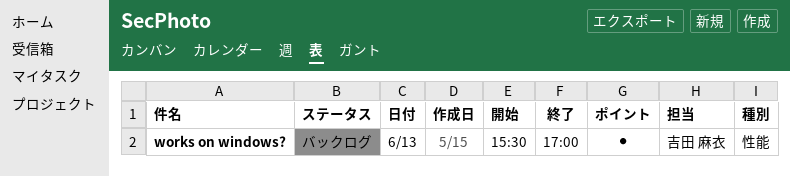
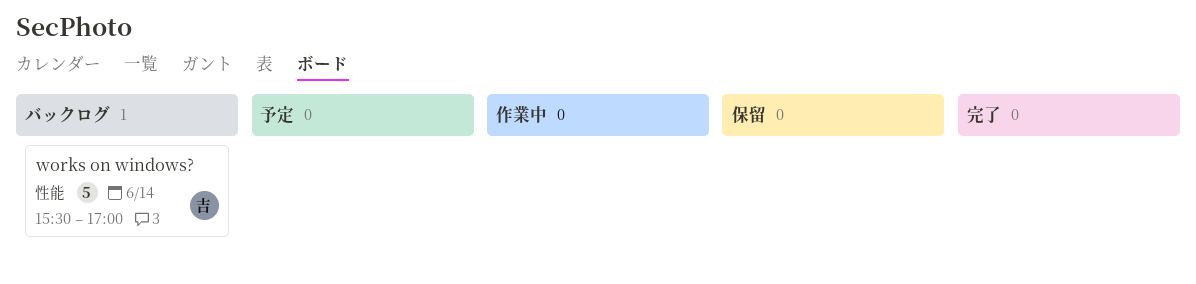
works on windows?, estimate: 1 -> 5
works on windows?, day: Jun 13 -> Jun 14

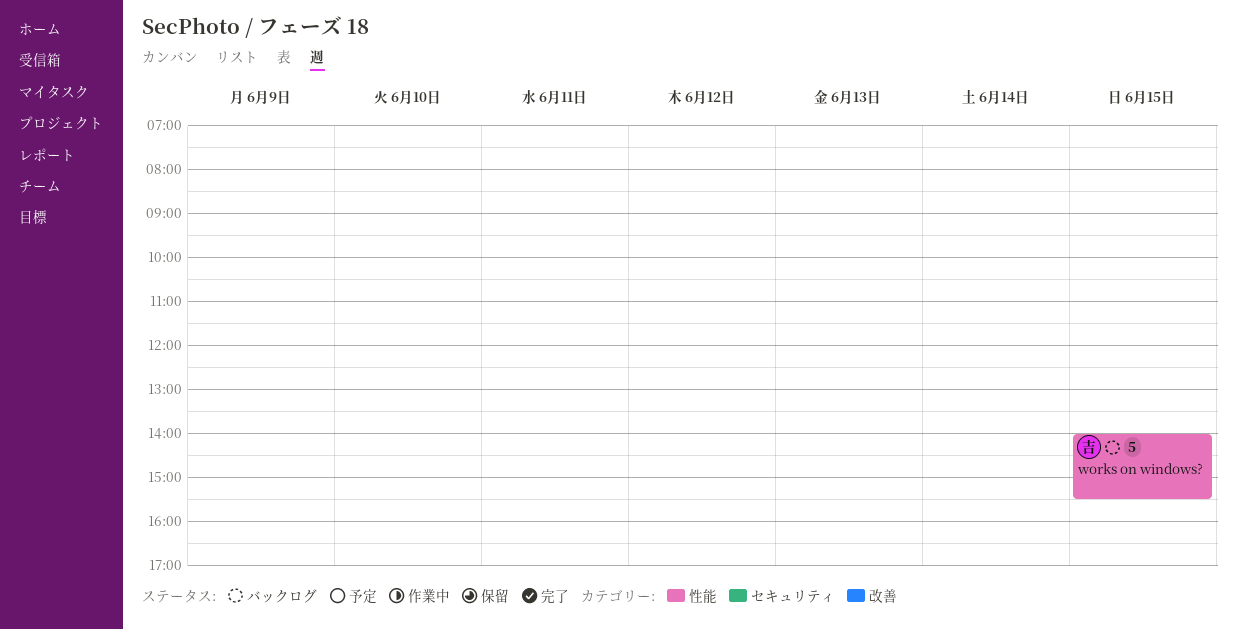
works on windows?, day: Jun 14 -> Jun 15
works on windows?, begins: 15:30 -> 14:00
works on windows?, ends: 17:00 -> 15:30

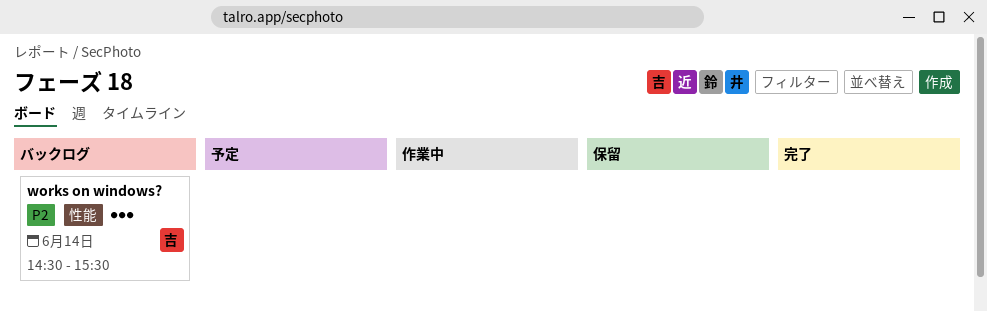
works on windows?, estimate: 5 -> 3
works on windows?, day: Jun 15 -> Jun 14
works on windows?, begins: 14:00 -> 14:30

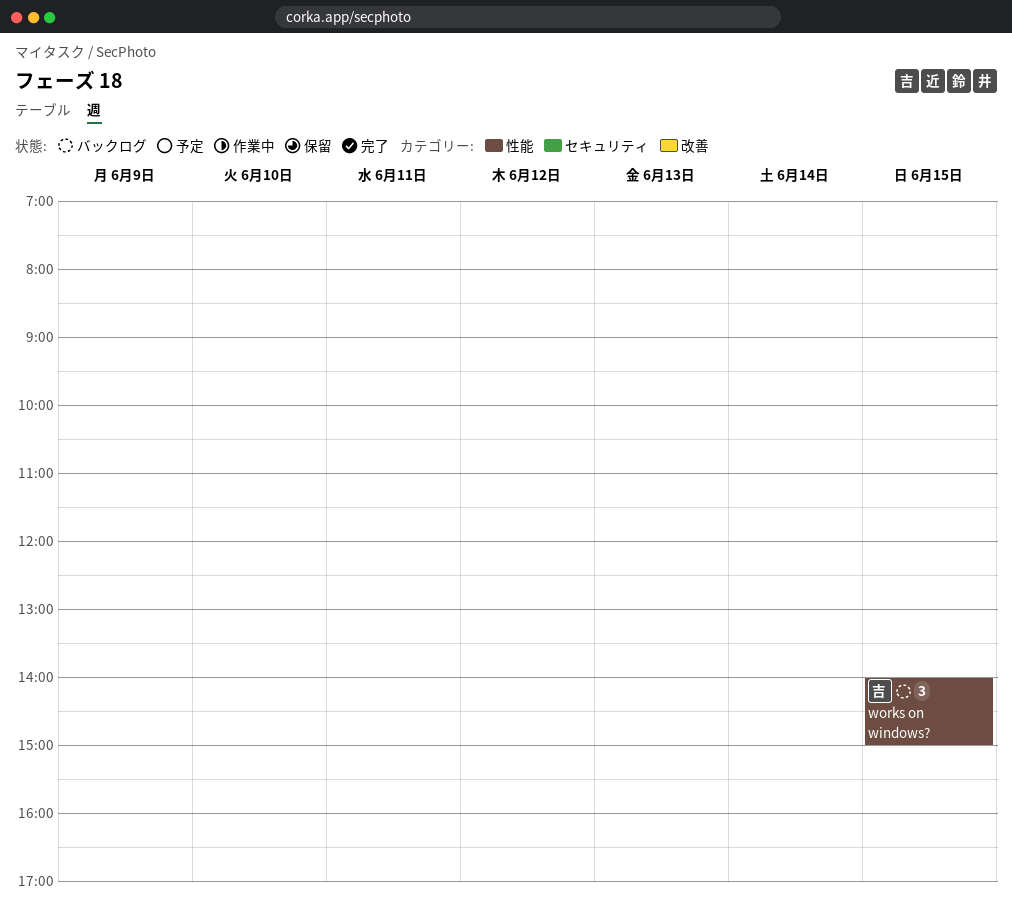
works on windows?, day: Jun 14 -> Jun 15
works on windows?, begins: 14:30 -> 14:00
works on windows?, ends: 15:30 -> 15:00

